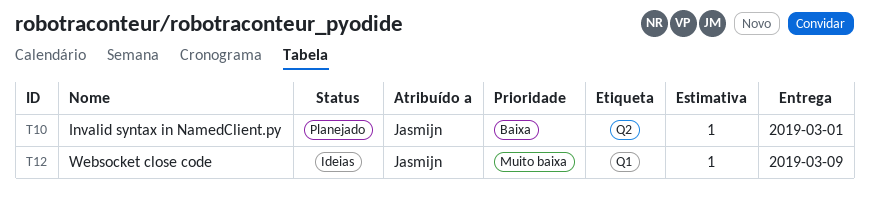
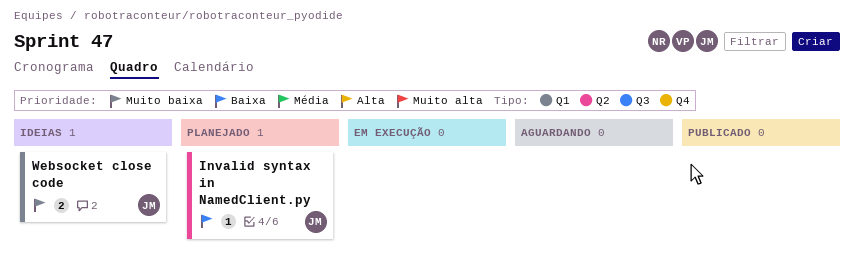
Websocket close code, estimate: 1 -> 2

